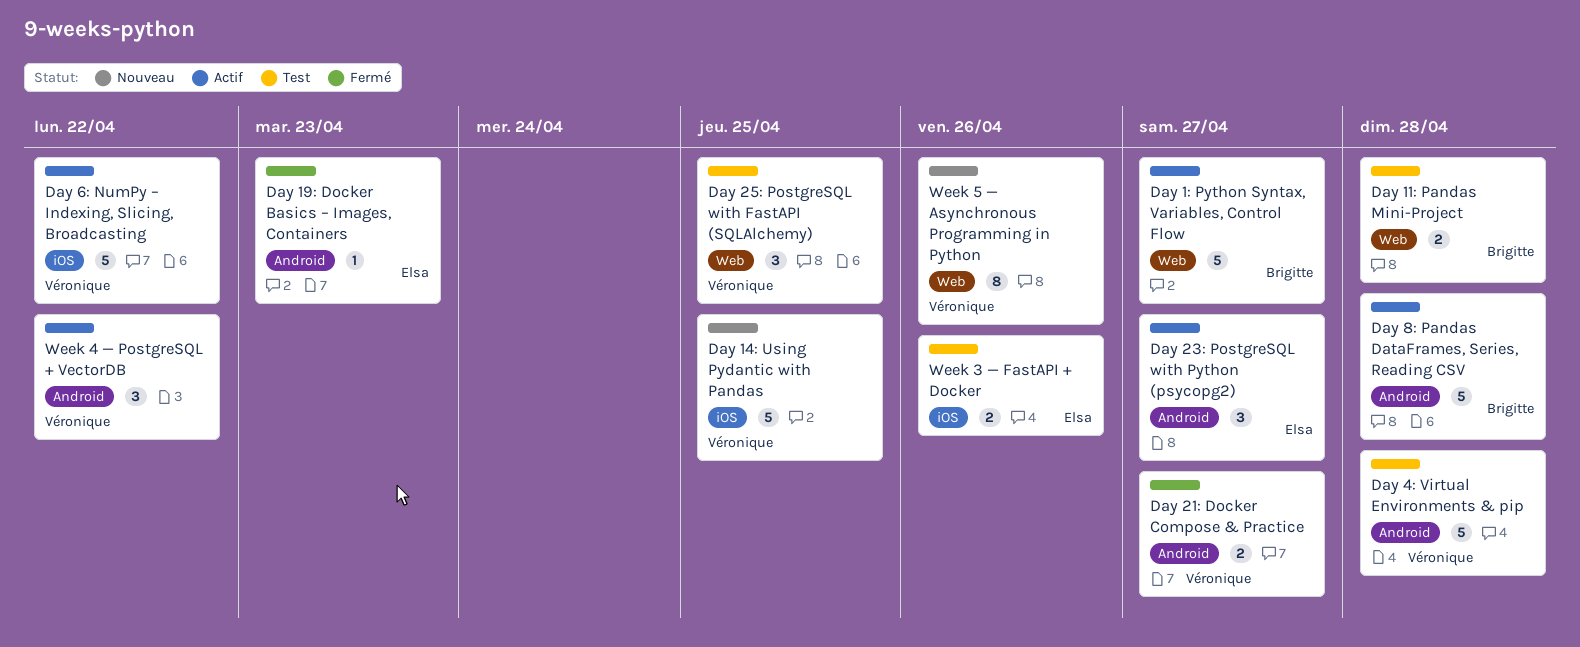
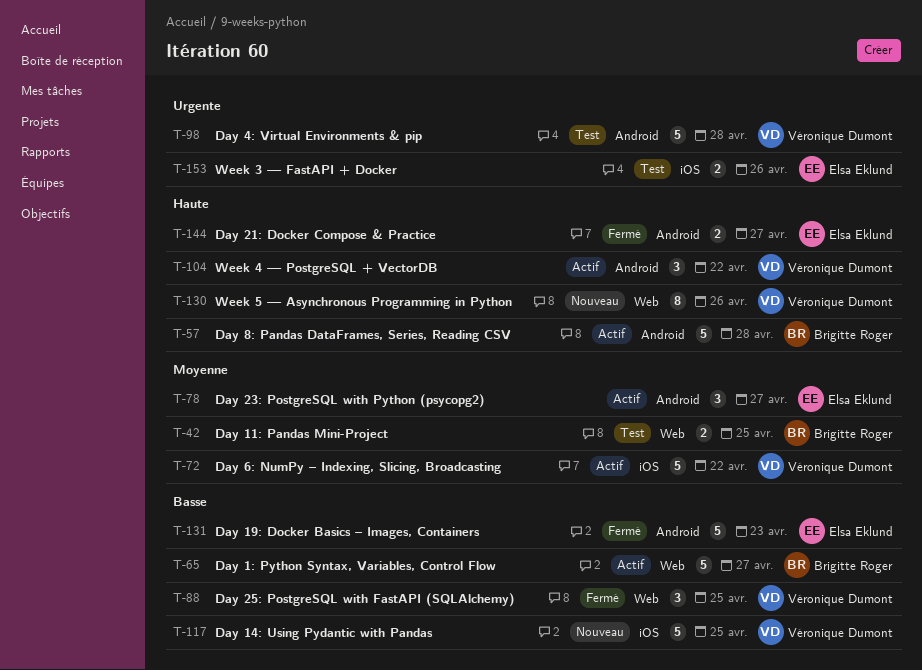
Day 11: Pandas Mini-Project, due: Apr 28 -> Apr 25
Day 19: Docker Basics – Images, Containers, estimate: 1 -> 5
Day 21: Docker Compose & Practice, owner: Véronique Dumont -> Elsa Eklund
Day 25: PostgreSQL with FastAPI (SQLAlchemy), status: Test -> Fermé

